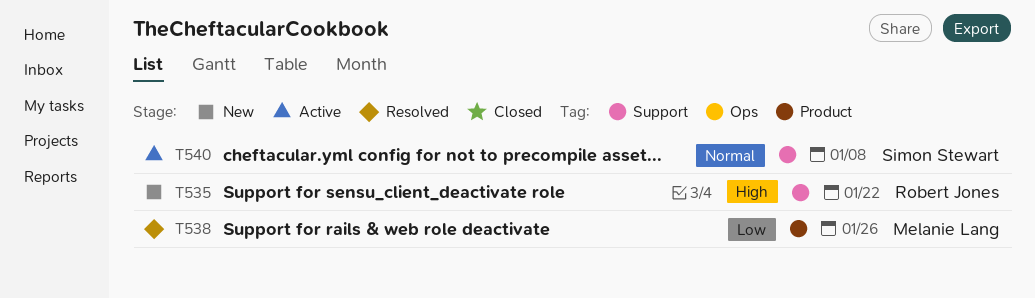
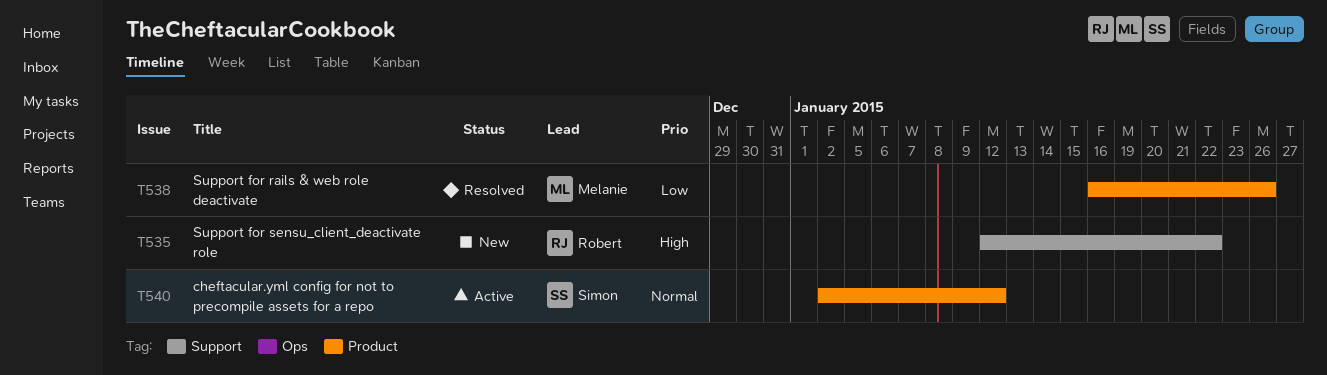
T540, label: Support -> Product
T540, due: Jan 8 -> Jan 12

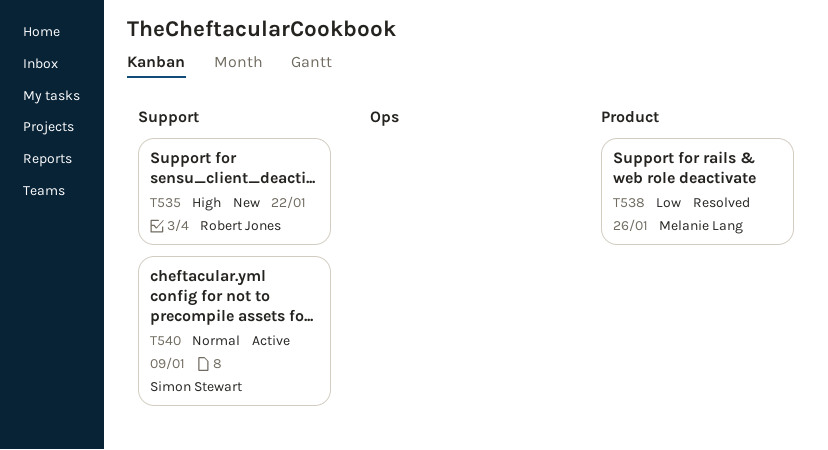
T540, label: Product -> Support
T540, due: Jan 12 -> Jan 9

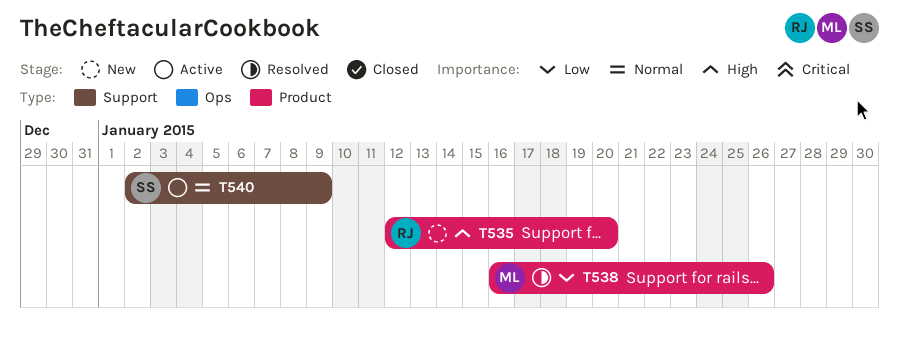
T535, label: Support -> Product
T535, due: Jan 22 -> Jan 20

